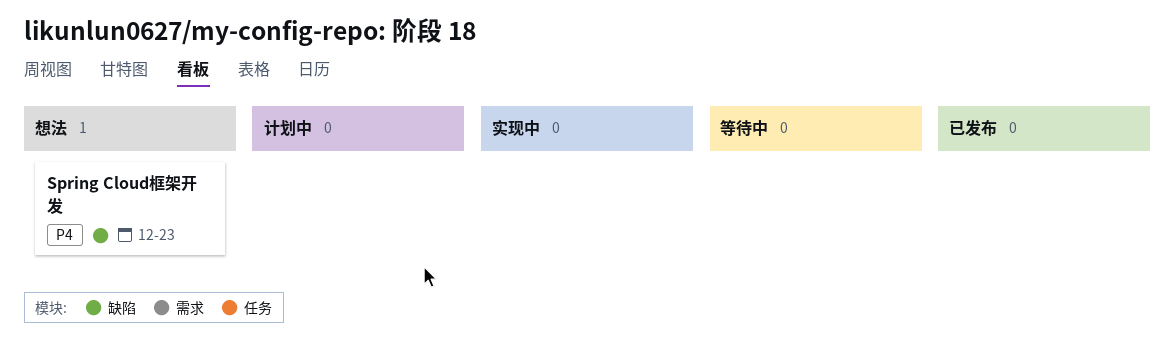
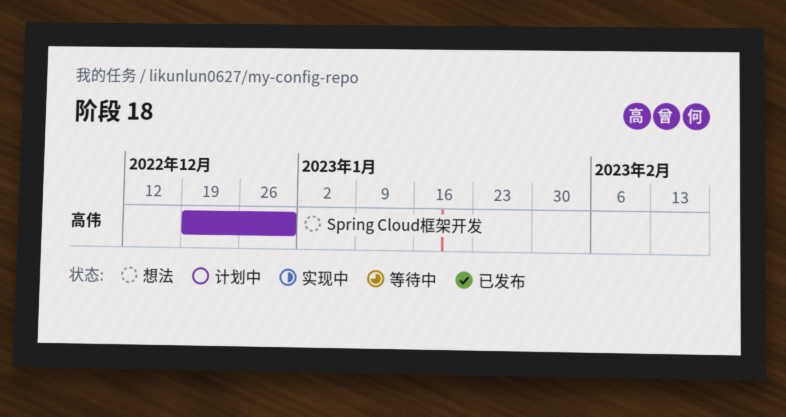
Spring Cloud框架开发, due: Dec 23 -> Dec 30

